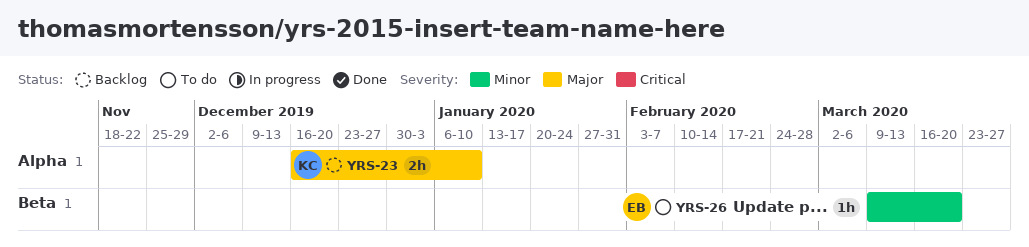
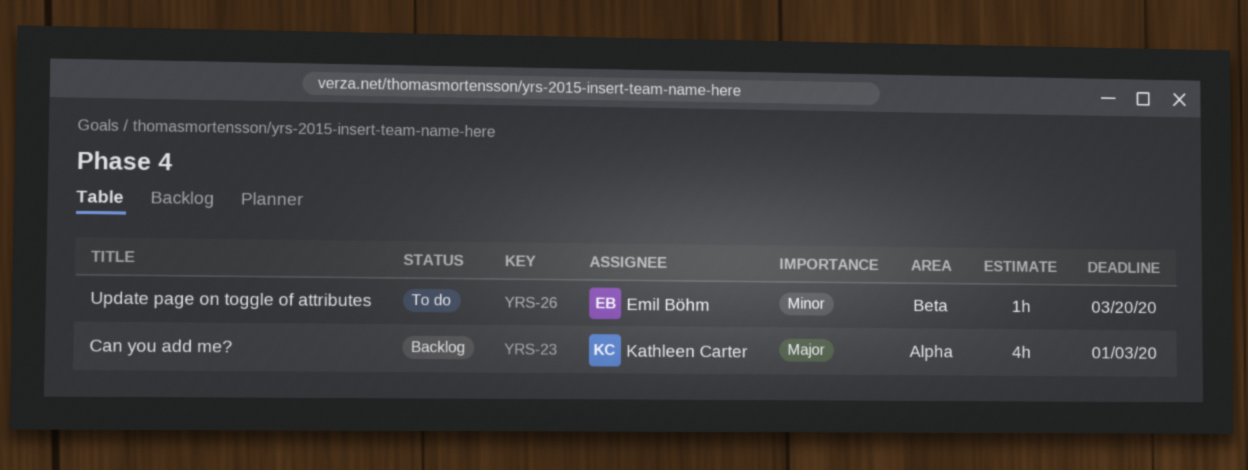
YRS-23, estimate: 2h -> 4h
YRS-23, due: Jan 10 -> Jan 3

